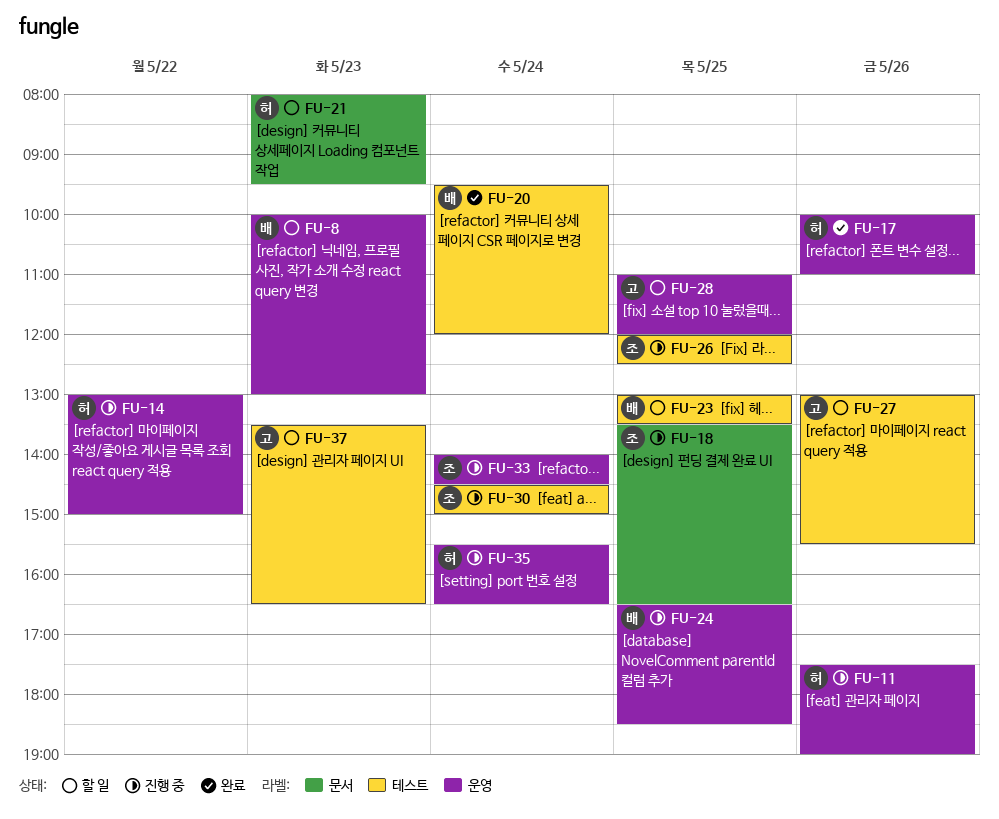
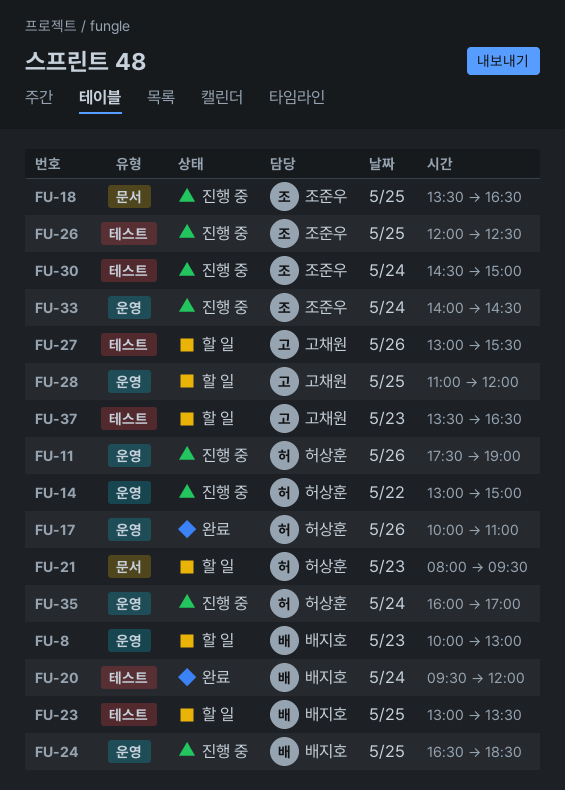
FU-35, begins: 15:30 -> 16:00
FU-35, ends: 16:30 -> 17:00

